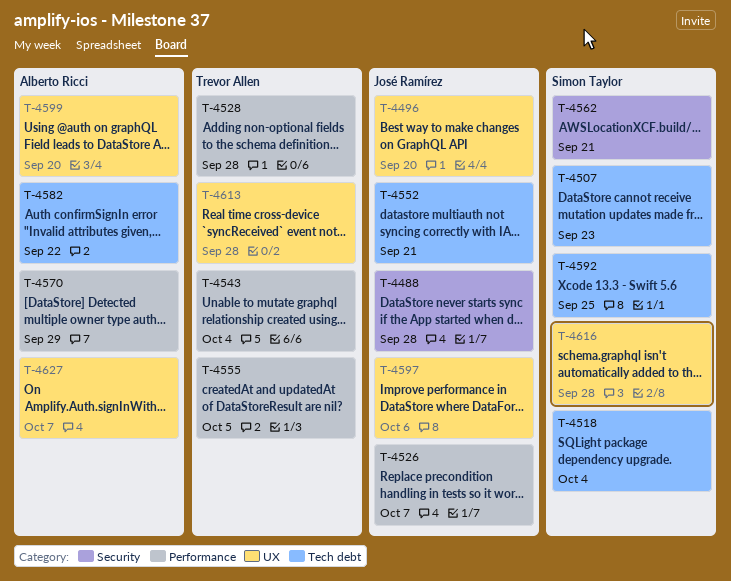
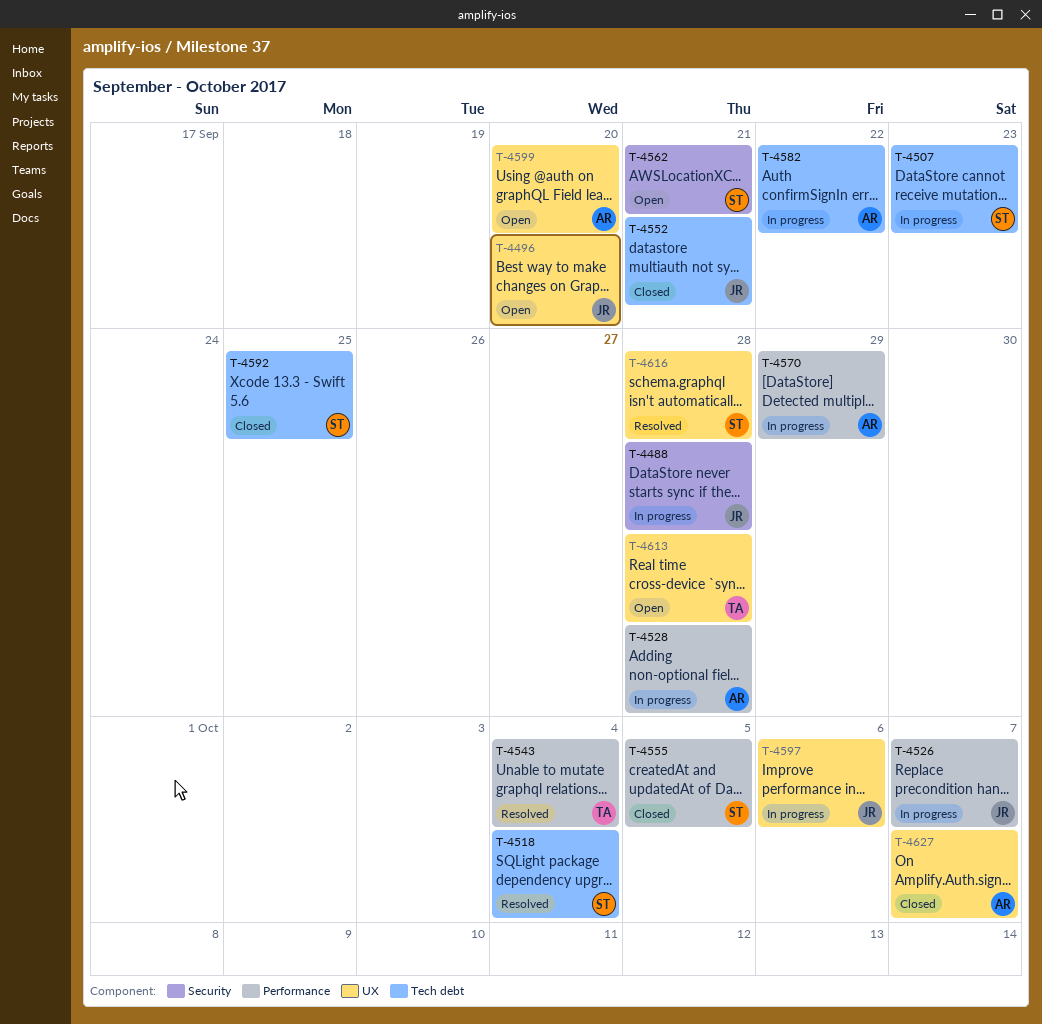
T-4528, owner: Trevor Allen -> Alberto Ricci
T-4555, owner: Trevor Allen -> Simon Taylor

